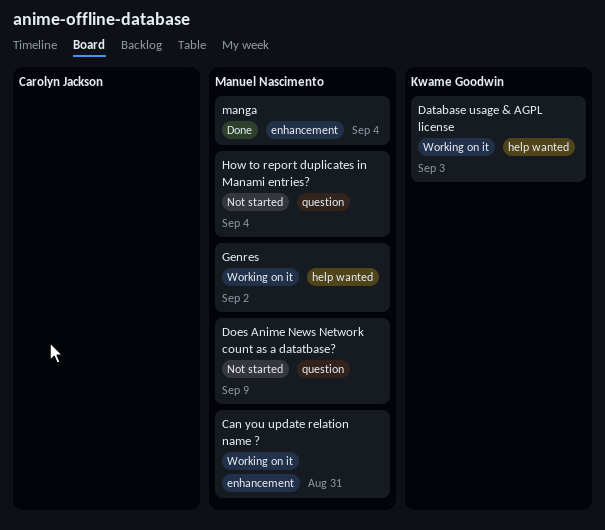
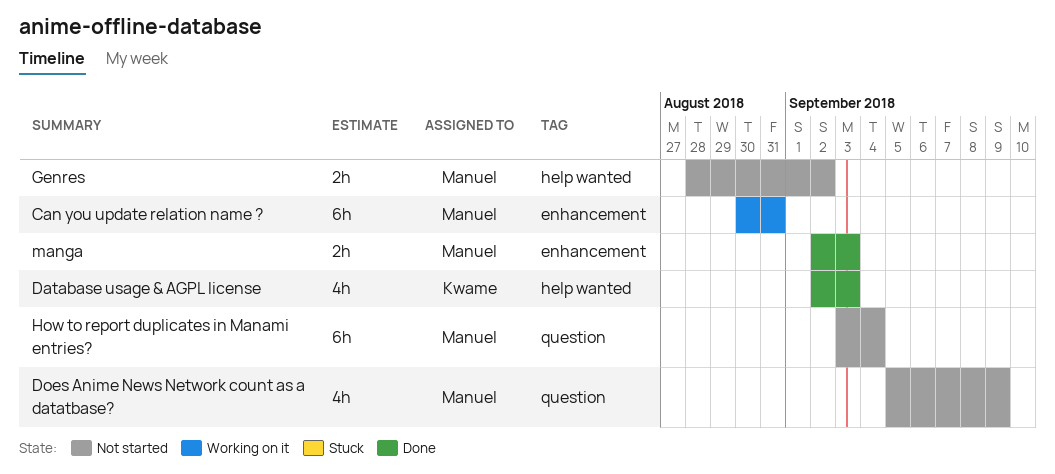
Database usage & AGPL license, status: Working on it -> Done
Genres, status: Working on it -> Not started
manga, due: Sep 4 -> Sep 3

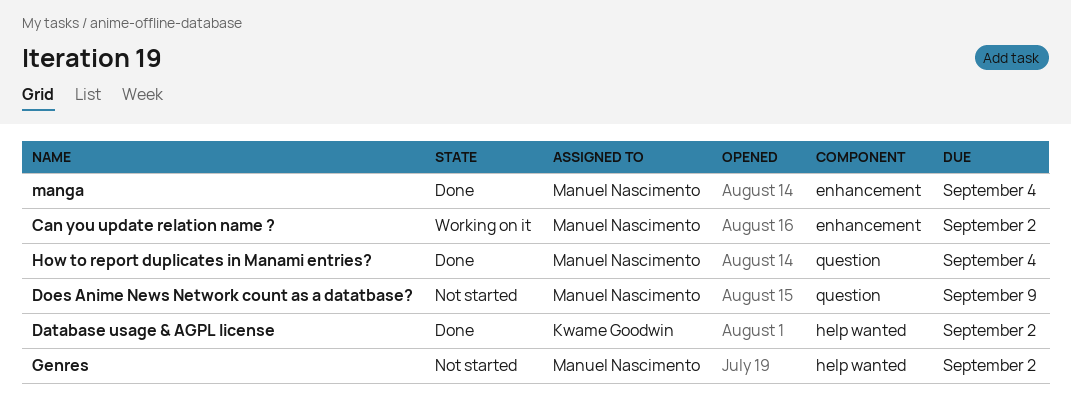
Can you update relation name ?, due: Aug 31 -> Sep 2
Database usage & AGPL license, due: Sep 3 -> Sep 2
How to report duplicates in Manami entries?, status: Not started -> Done
manga, due: Sep 3 -> Sep 4

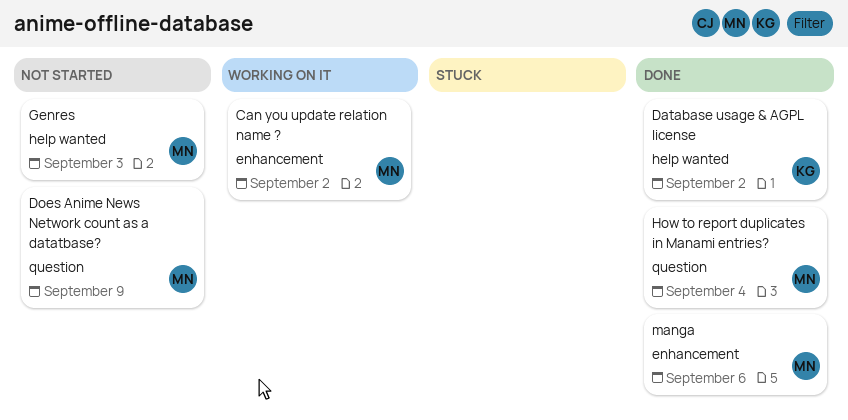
Genres, due: Sep 2 -> Sep 3
manga, due: Sep 4 -> Sep 6

